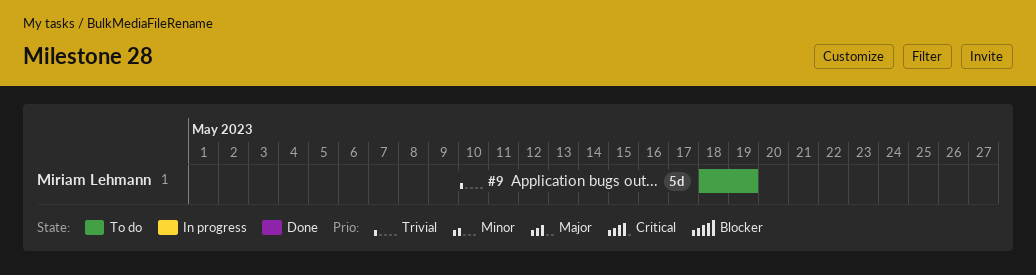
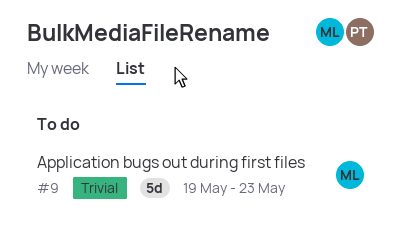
#9, start: May 18 -> May 19
#9, due: May 19 -> May 23

